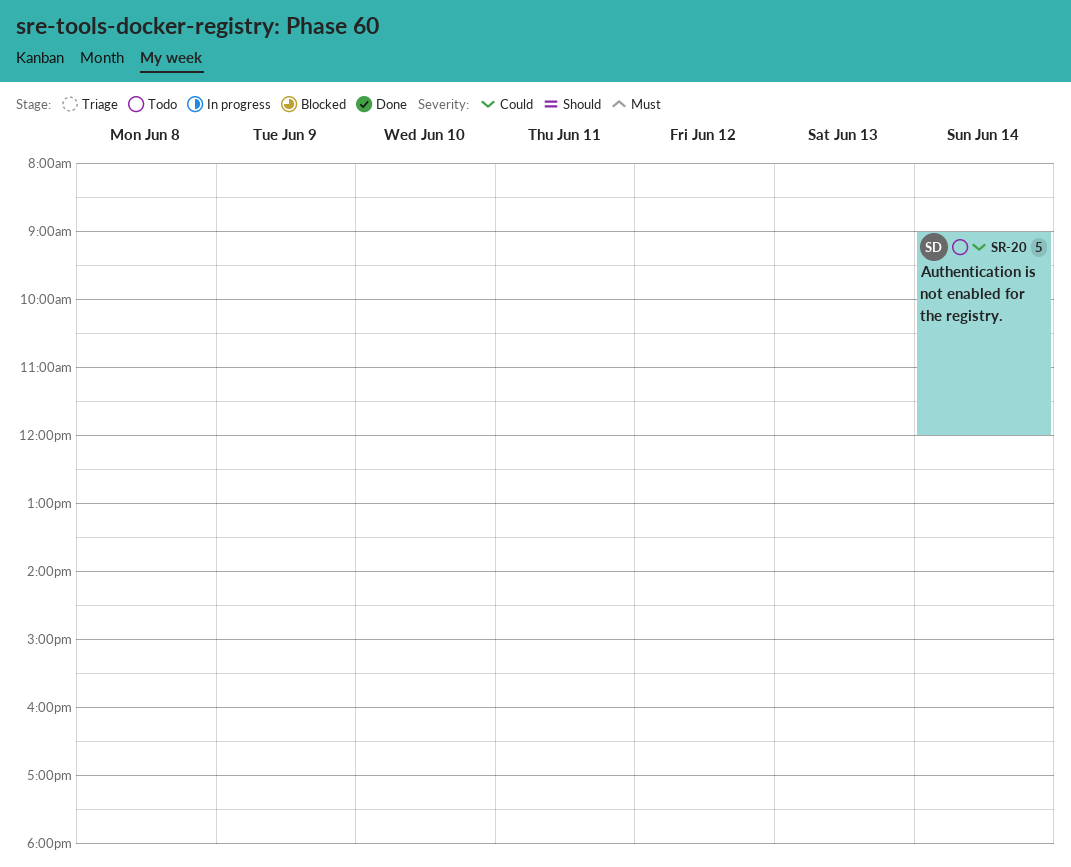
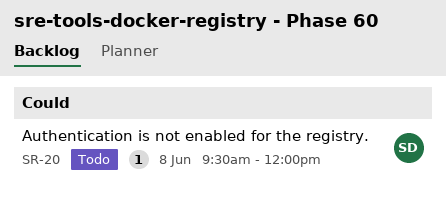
SR-20, estimate: 5 -> 1
SR-20, day: Jun 14 -> Jun 8
SR-20, begins: 09:00 -> 09:30

